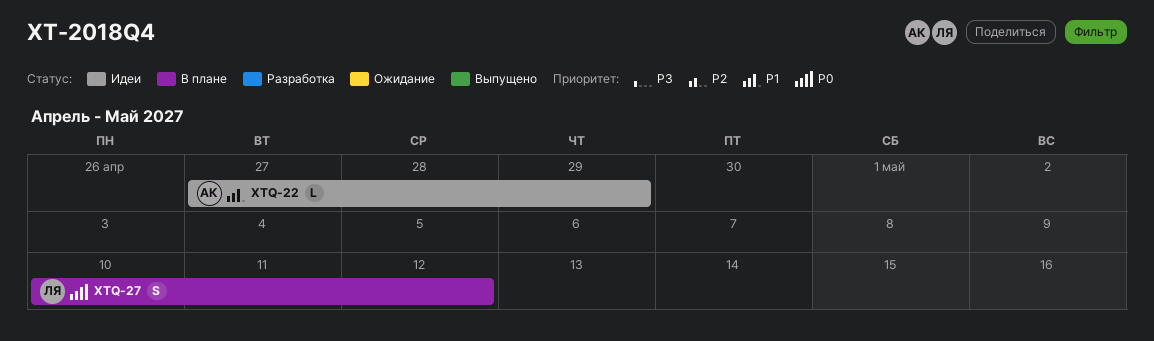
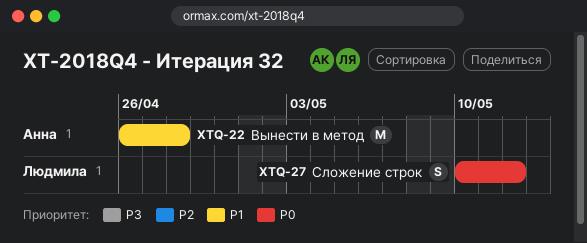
XTQ-22, estimate: L -> M
XTQ-22, start: Apr 27 -> Apr 26
XTQ-22, due: Apr 29 -> Apr 28

